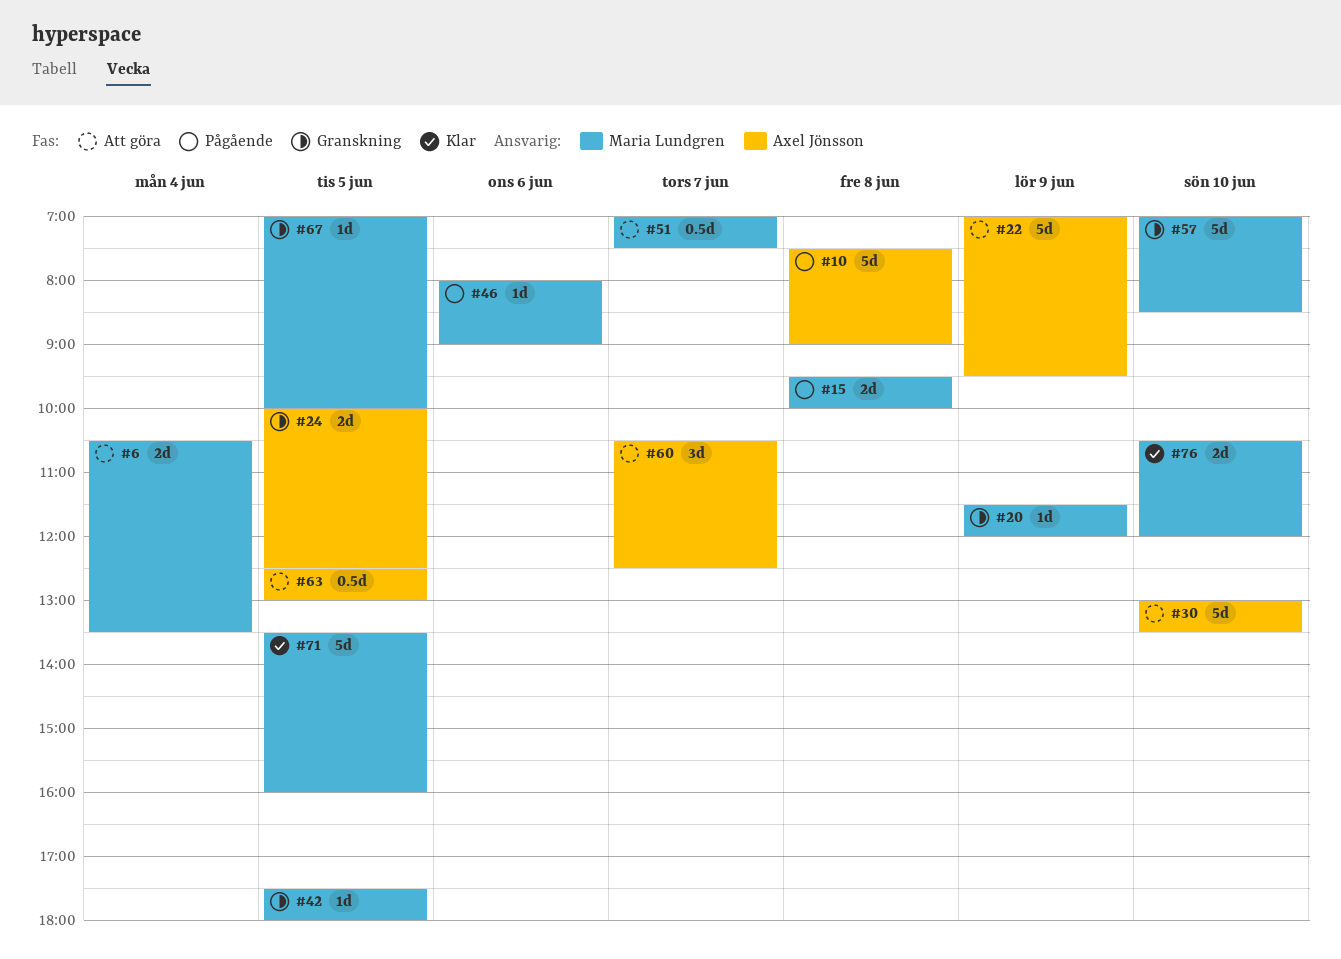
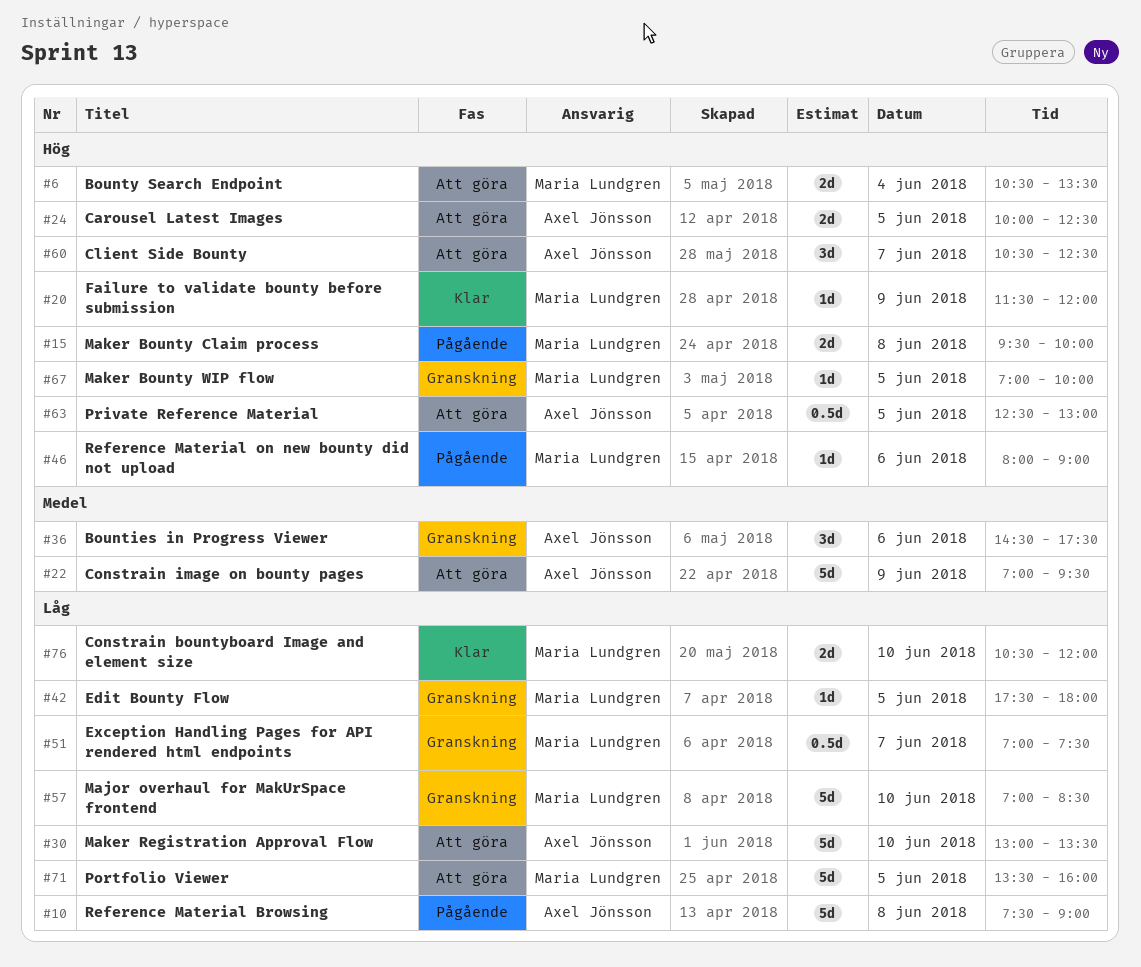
#20, status: Granskning -> Klar
#24, status: Granskning -> Att göra
#36: none -> present
#51, status: Att göra -> Granskning
#71, status: Klar -> Att göra

